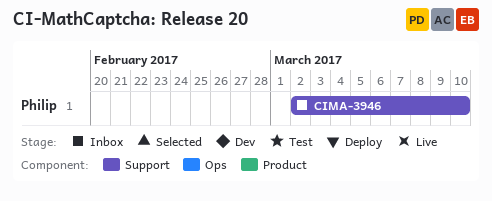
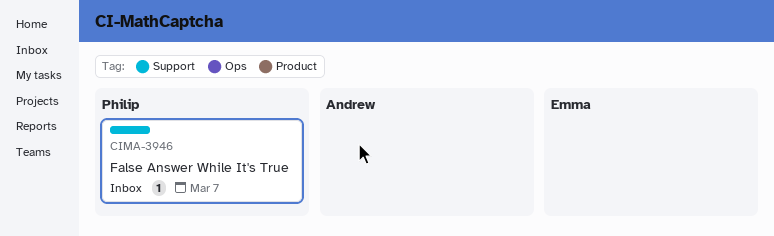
CIMA-3946, due: Mar 10 -> Mar 7

